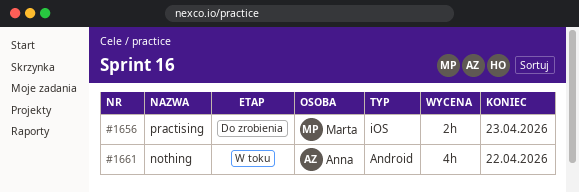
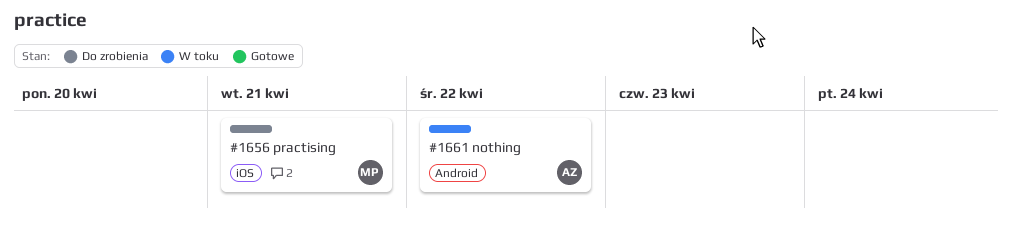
#1656, due: Apr 23 -> Apr 21

